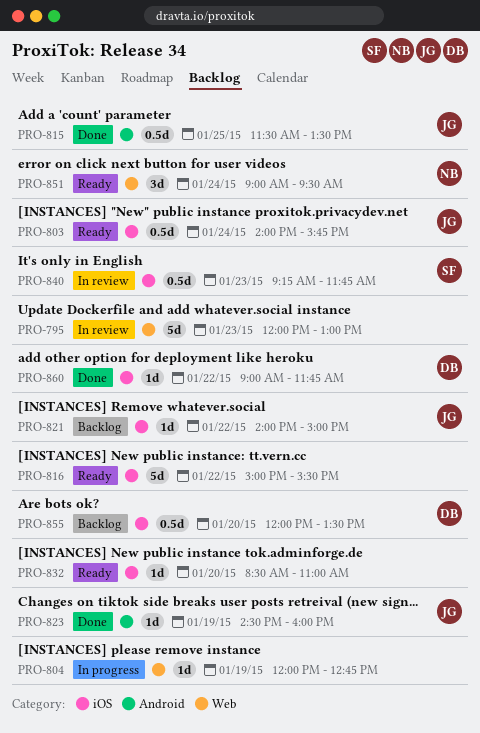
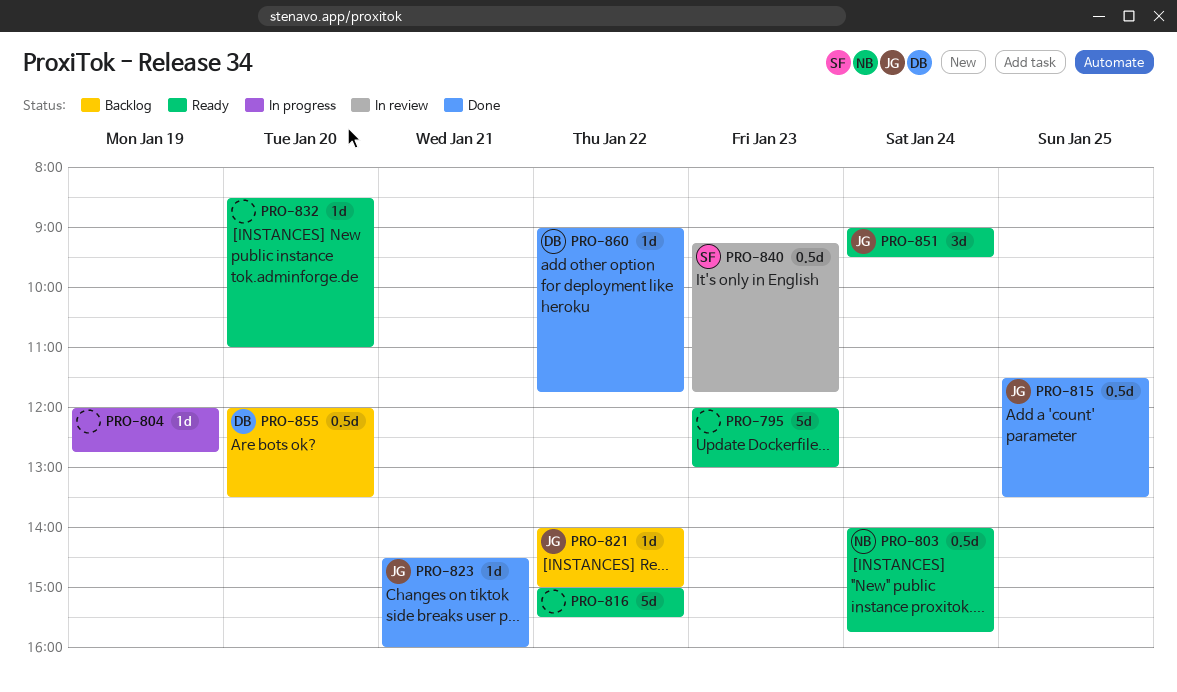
PRO-795, status: In review -> Ready
PRO-803, owner: JG -> NB
PRO-823, day: Jan 19 -> Jan 21
PRO-851, owner: NB -> JG

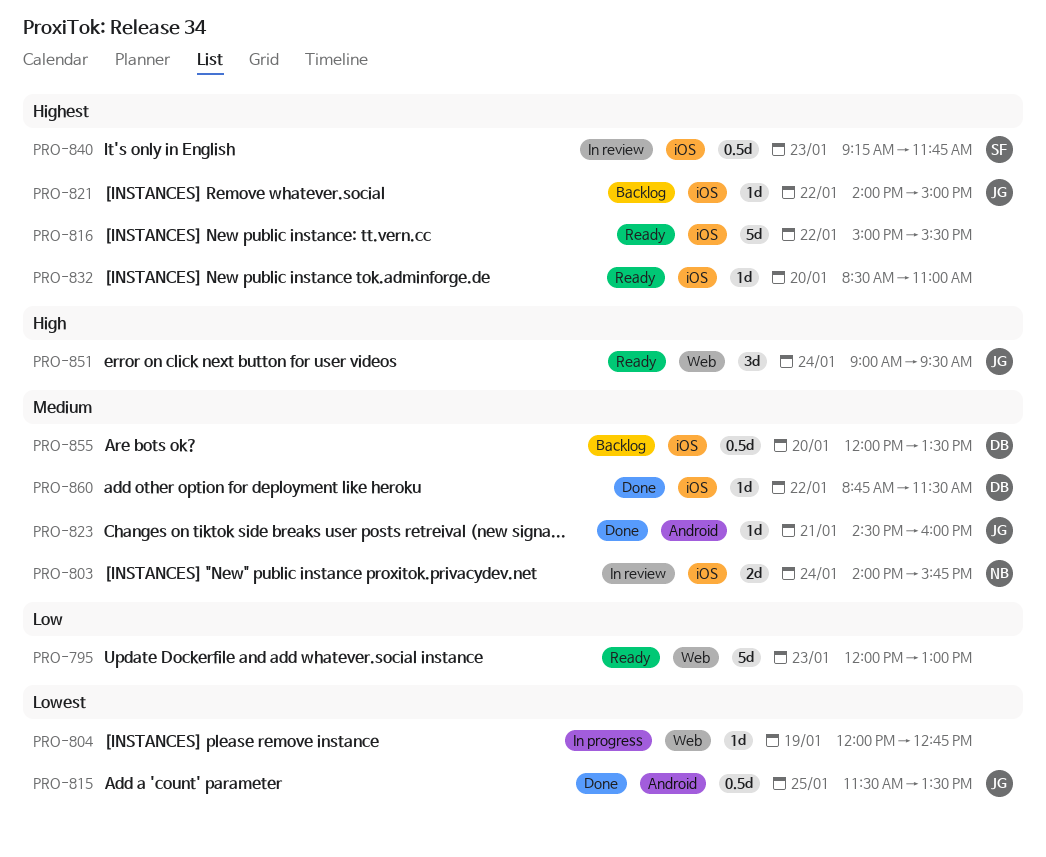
PRO-803, status: Ready -> In review
PRO-803, estimate: 0.5d -> 2d
PRO-860, begins: 09:00 -> 08:45
PRO-860, ends: 11:45 -> 11:30

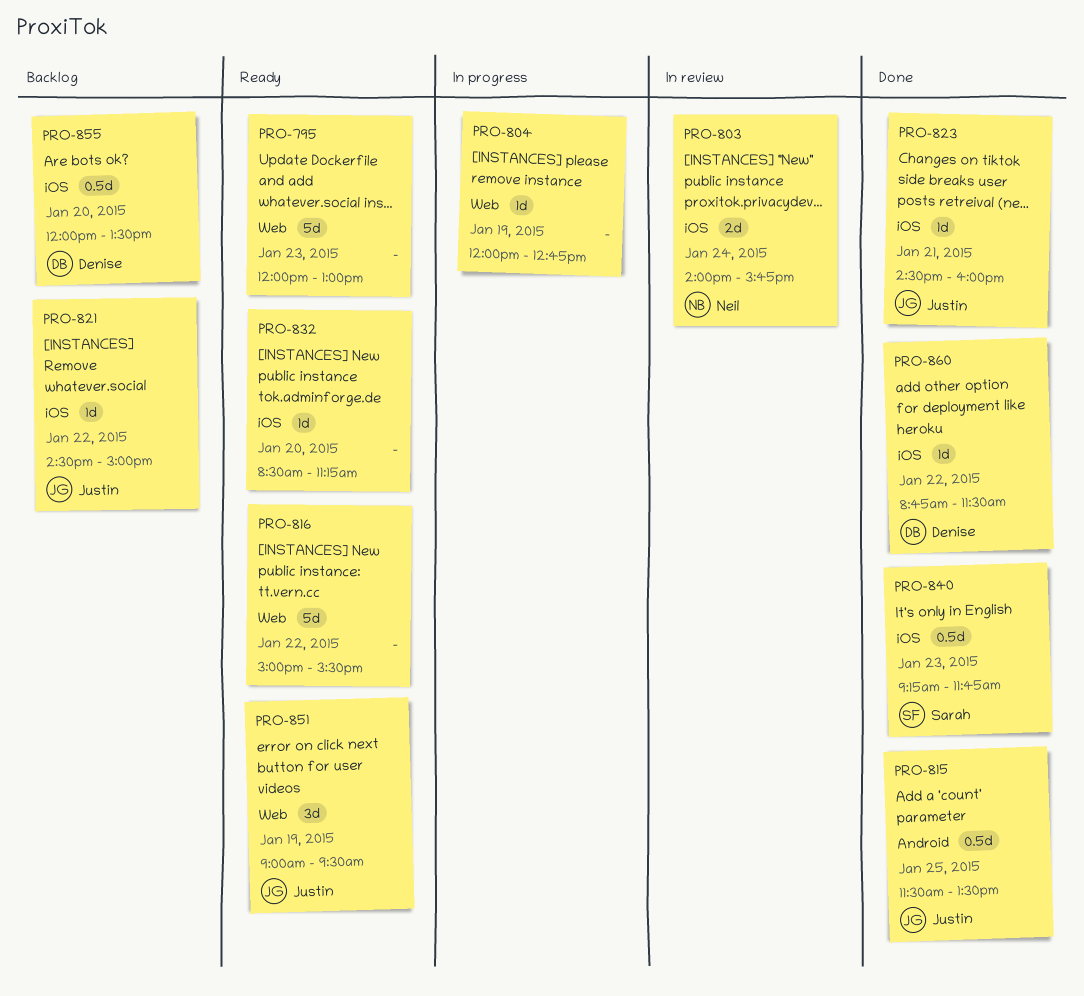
PRO-816, label: iOS -> Web
PRO-821, begins: 14:00 -> 14:30
PRO-823, label: Android -> iOS
PRO-832, ends: 11:00 -> 11:15
PRO-840, status: In review -> Done
PRO-851, day: Jan 24 -> Jan 19

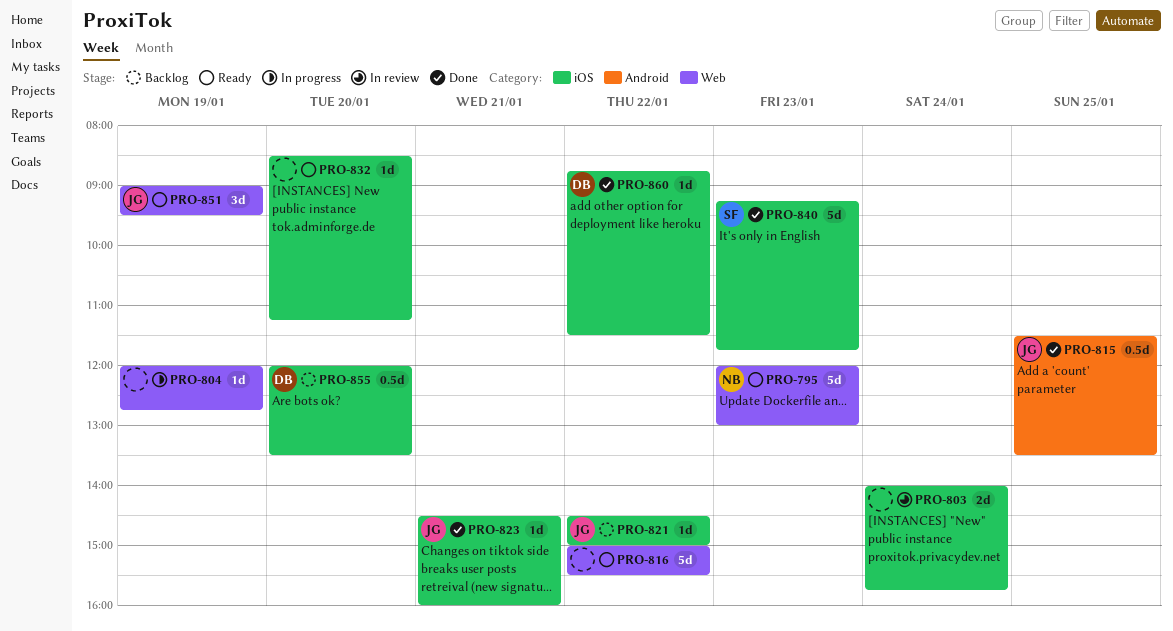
PRO-795, owner: none -> Neil
PRO-803, owner: Neil -> none
PRO-840, estimate: 0.5d -> 5d

